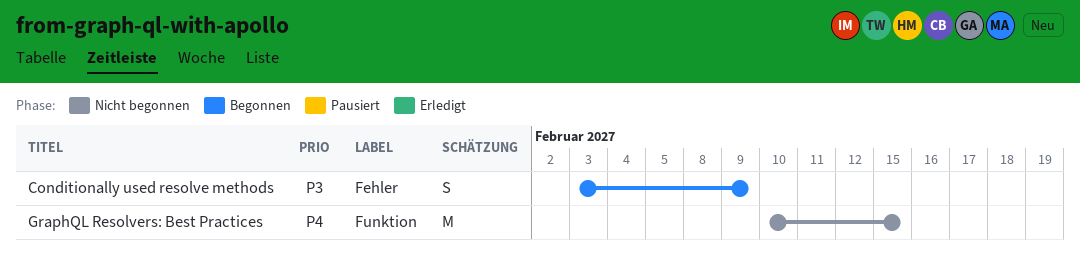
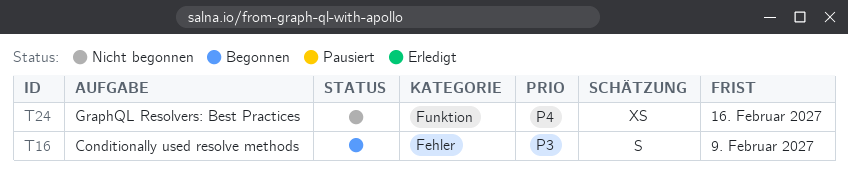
GraphQL Resolvers: Best Practices, estimate: M -> XS
GraphQL Resolvers: Best Practices, due: Feb 15 -> Feb 16

